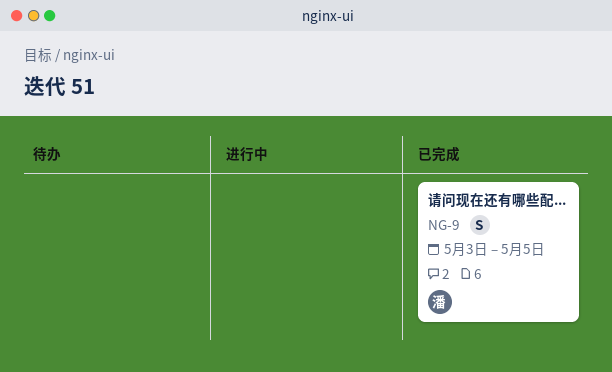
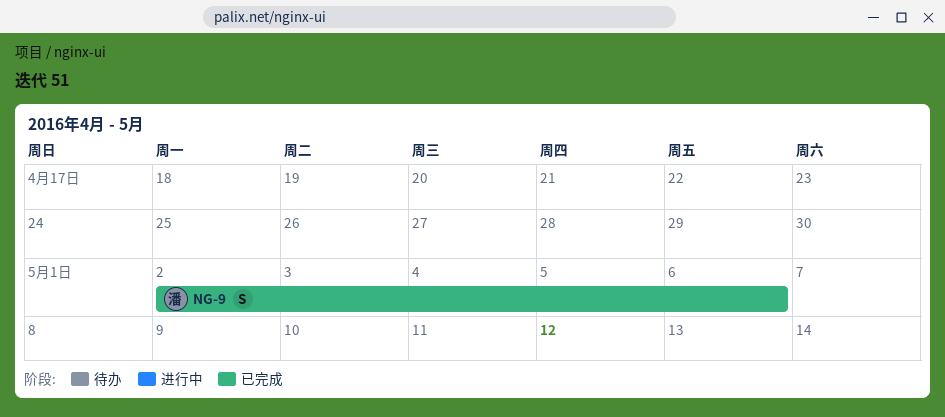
NG-9, start: May 3 -> May 2
NG-9, due: May 5 -> May 6

